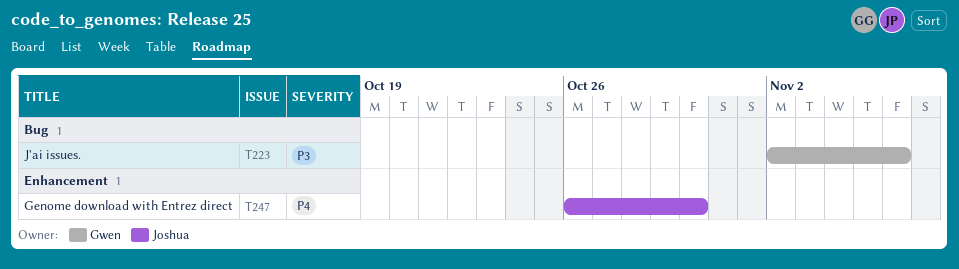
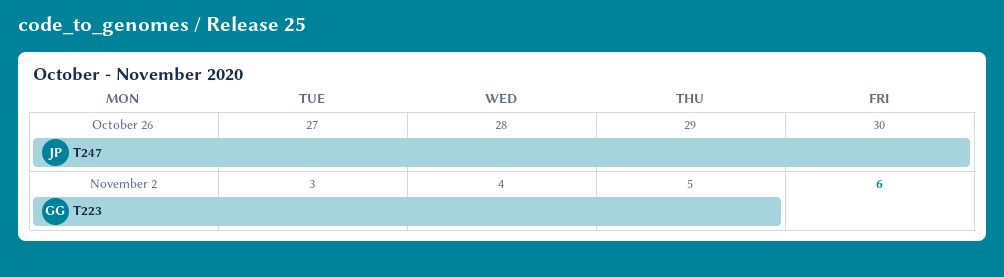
T223, due: Nov 6 -> Nov 5

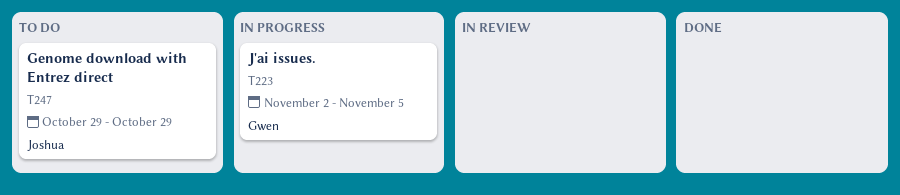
T247, start: Oct 26 -> Oct 29
T247, due: Oct 30 -> Oct 29

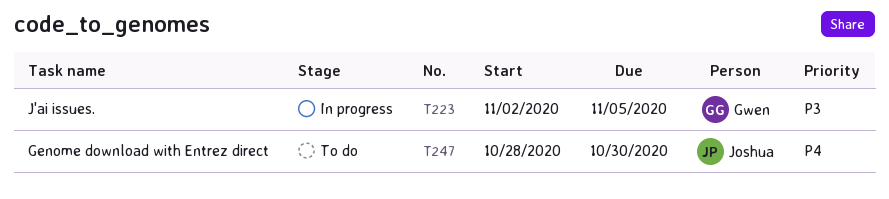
T247, start: Oct 29 -> Oct 28
T247, due: Oct 29 -> Oct 30

